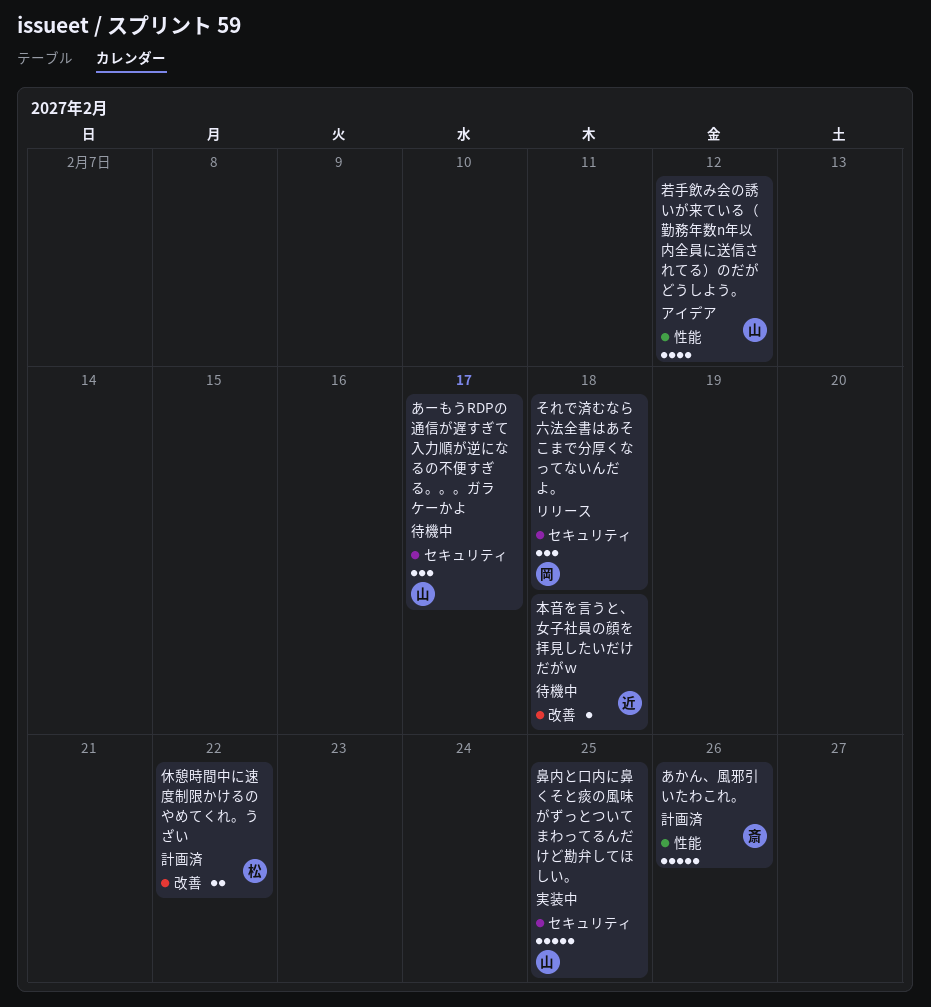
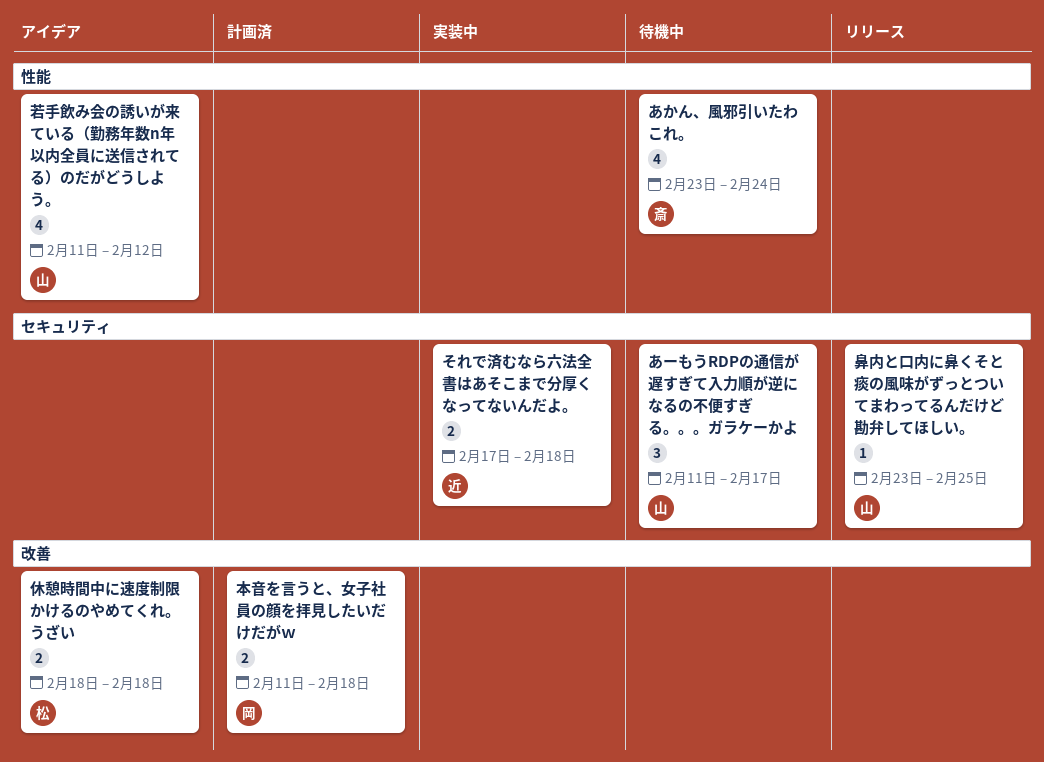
あかん、風邪引いたわこれ。, status: 計画済 -> 待機中
あかん、風邪引いたわこれ。, estimate: 5 -> 4
あかん、風邪引いたわこれ。, due: Feb 26 -> Feb 24
それで済むなら六法全書はあそこまで分厚くなってないんだよ。, status: リリース -> 実装中
それで済むなら六法全書はあそこまで分厚くなってないんだよ。, owner: 岡 -> 近
それで済むなら六法全書はあそこまで分厚くなってないんだよ。, estimate: 3 -> 2
休憩時間中に速度制限かけるのやめてくれ。うざい, status: 計画済 -> アイデア
休憩時間中に速度制限かけるのやめてくれ。うざい, due: Feb 22 -> Feb 18
本音を言うと、女子社員の顔を拝見したいだけだがｗ, status: 待機中 -> 計画済
本音を言うと、女子社員の顔を拝見したいだけだがｗ, owner: 近 -> 岡
本音を言うと、女子社員の顔を拝見したいだけだがｗ, estimate: 1 -> 2
鼻内と口内に鼻くそと痰の風味がずっとついてまわってるんだけど勘弁してほしい。, status: 実装中 -> リリース
鼻内と口内に鼻くそと痰の風味がずっとついてまわってるんだけど勘弁してほしい。, estimate: 5 -> 1

